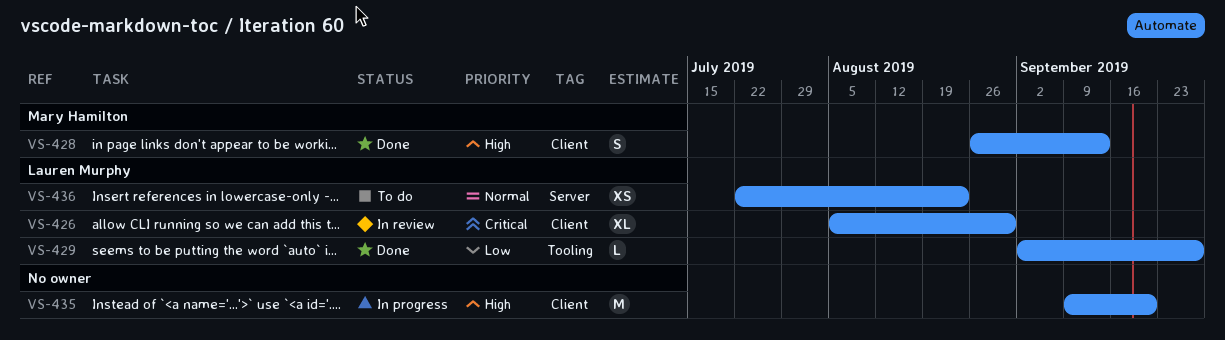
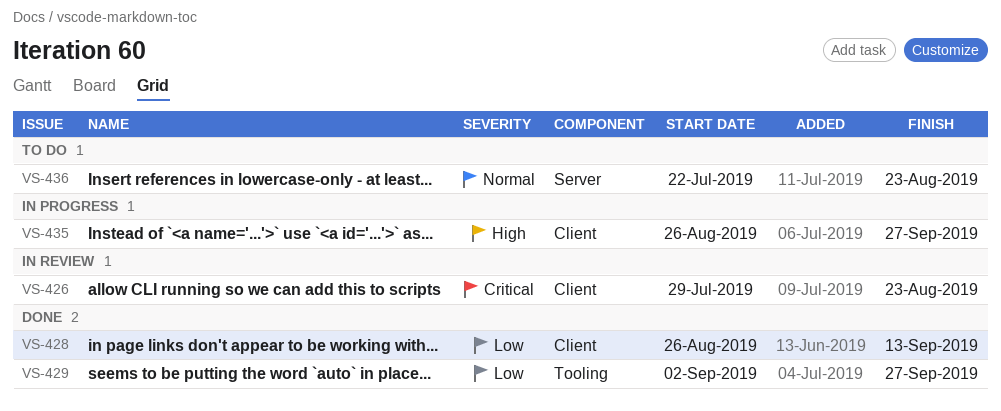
VS-426, start: Aug 5 -> Jul 29
VS-426, due: Aug 30 -> Aug 23
VS-428, priority: High -> Low
VS-435, start: Sep 9 -> Aug 26
VS-435, due: Sep 20 -> Sep 27

